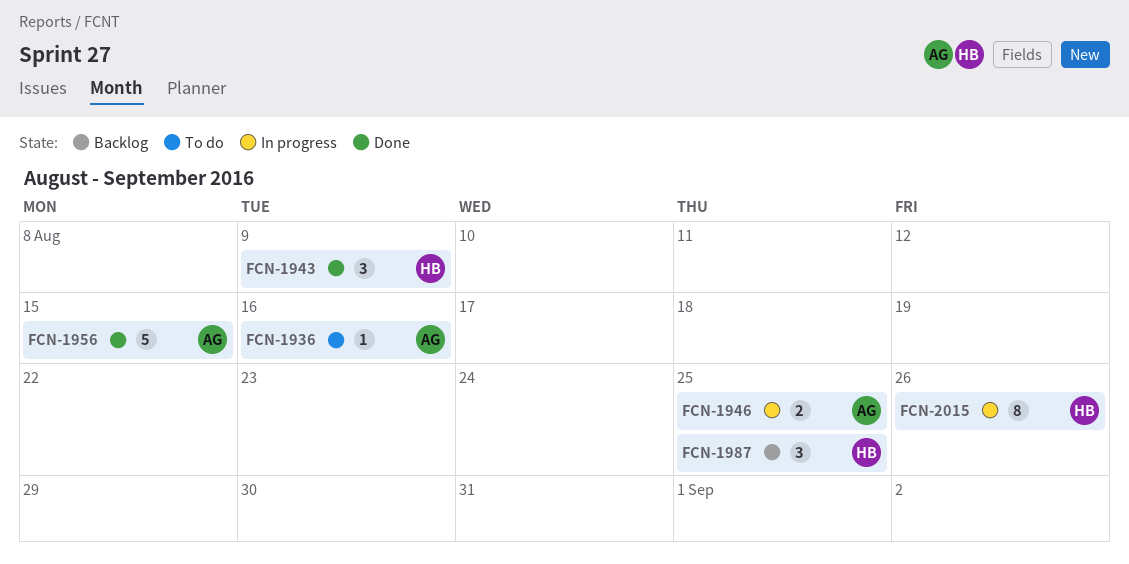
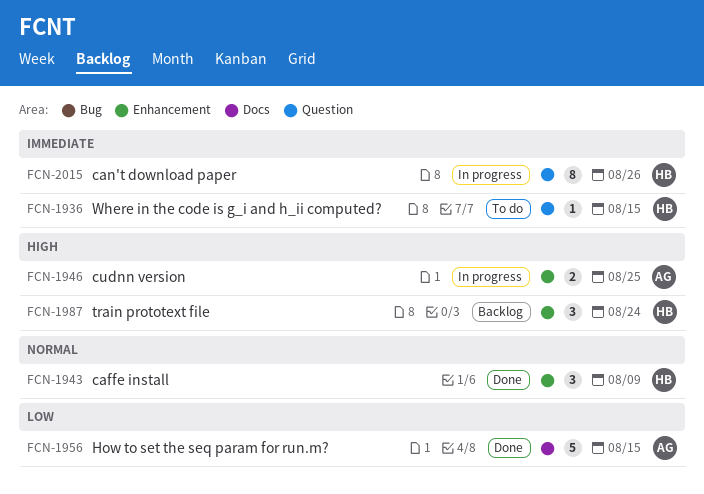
FCN-1936, owner: AG -> HB
FCN-1936, due: Aug 16 -> Aug 15
FCN-1987, due: Aug 25 -> Aug 24

